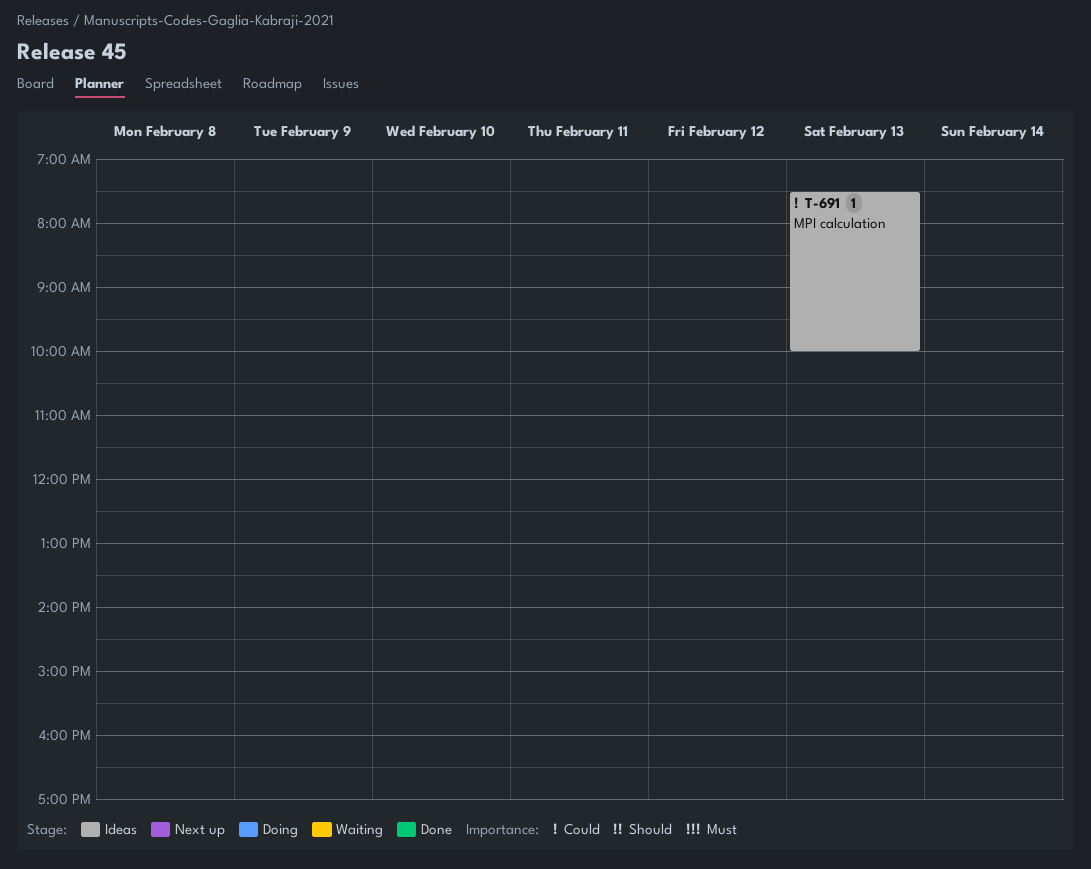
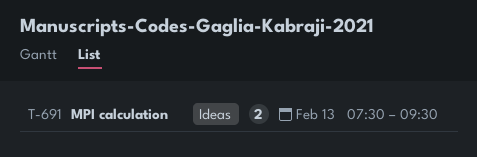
T-691, estimate: 1 -> 2
T-691, ends: 10:00 -> 09:30

